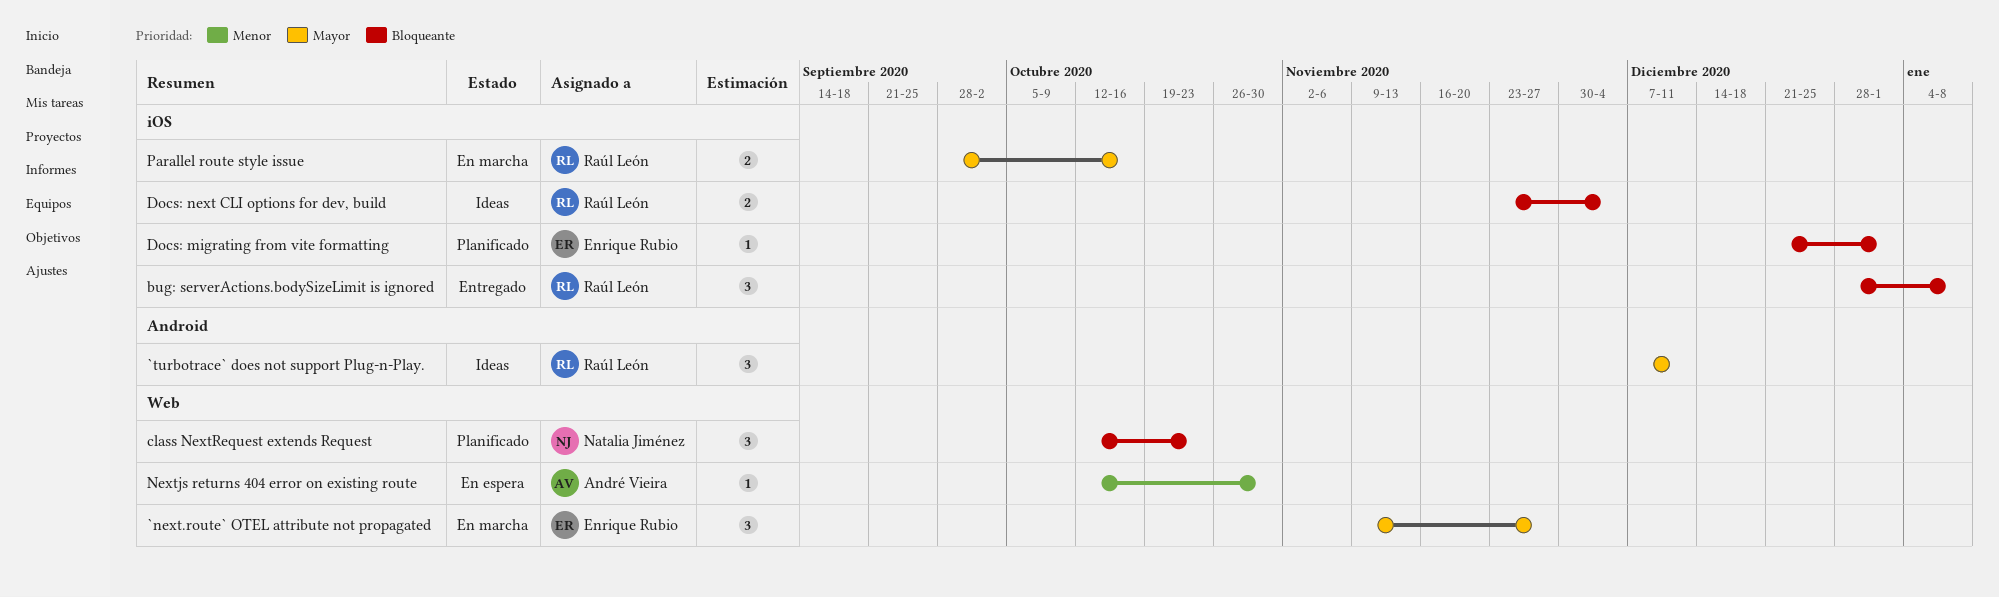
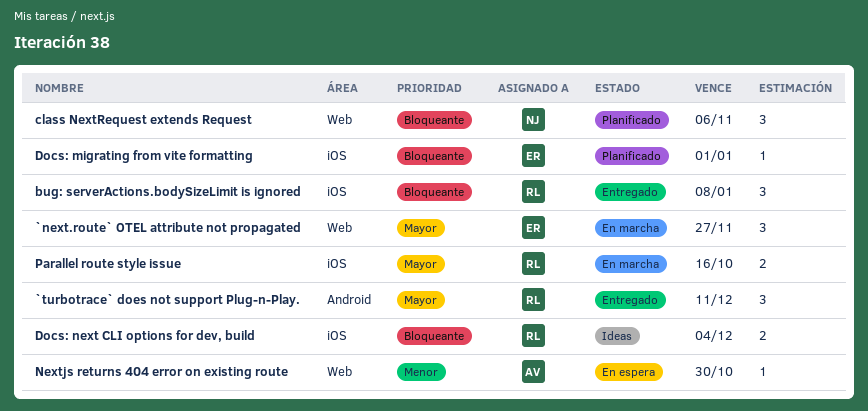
`turbotrace` does not support Plug-n-Play., status: Ideas -> Entregado
class NextRequest extends Request, due: Oct 23 -> Nov 6

